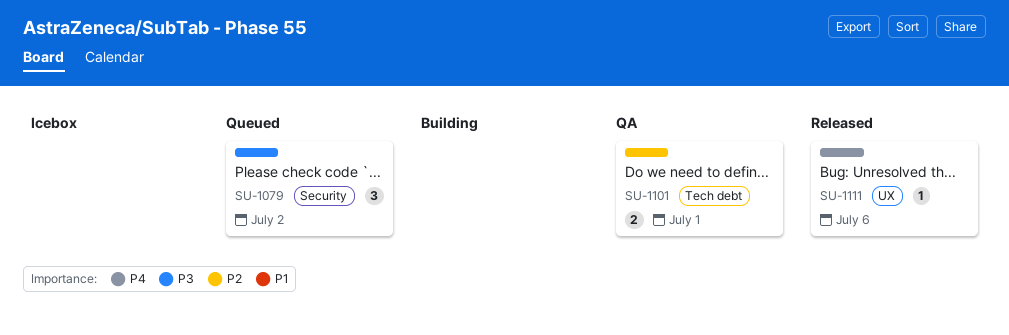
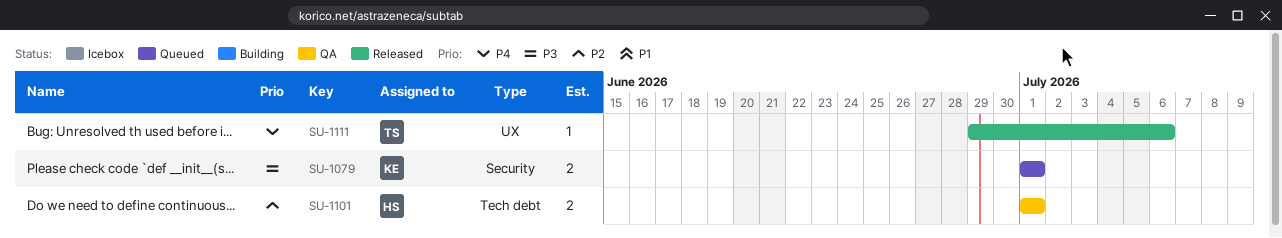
SU-1079, estimate: 3 -> 2
SU-1079, due: Jul 2 -> Jul 1

